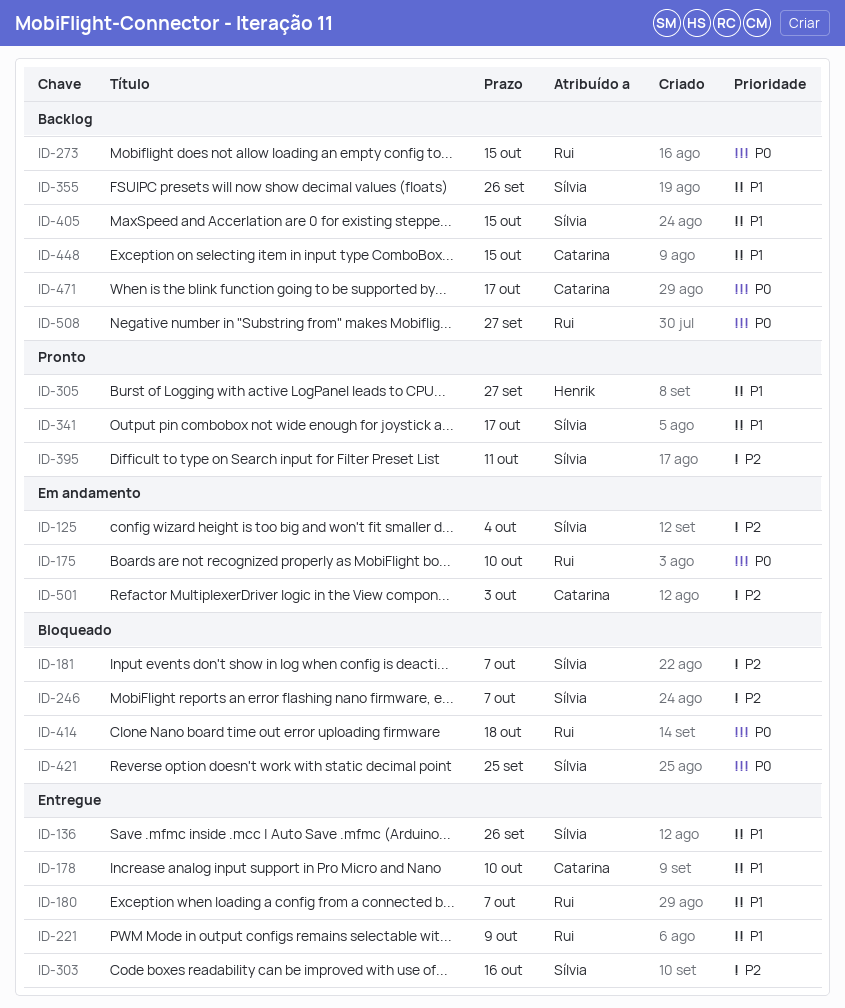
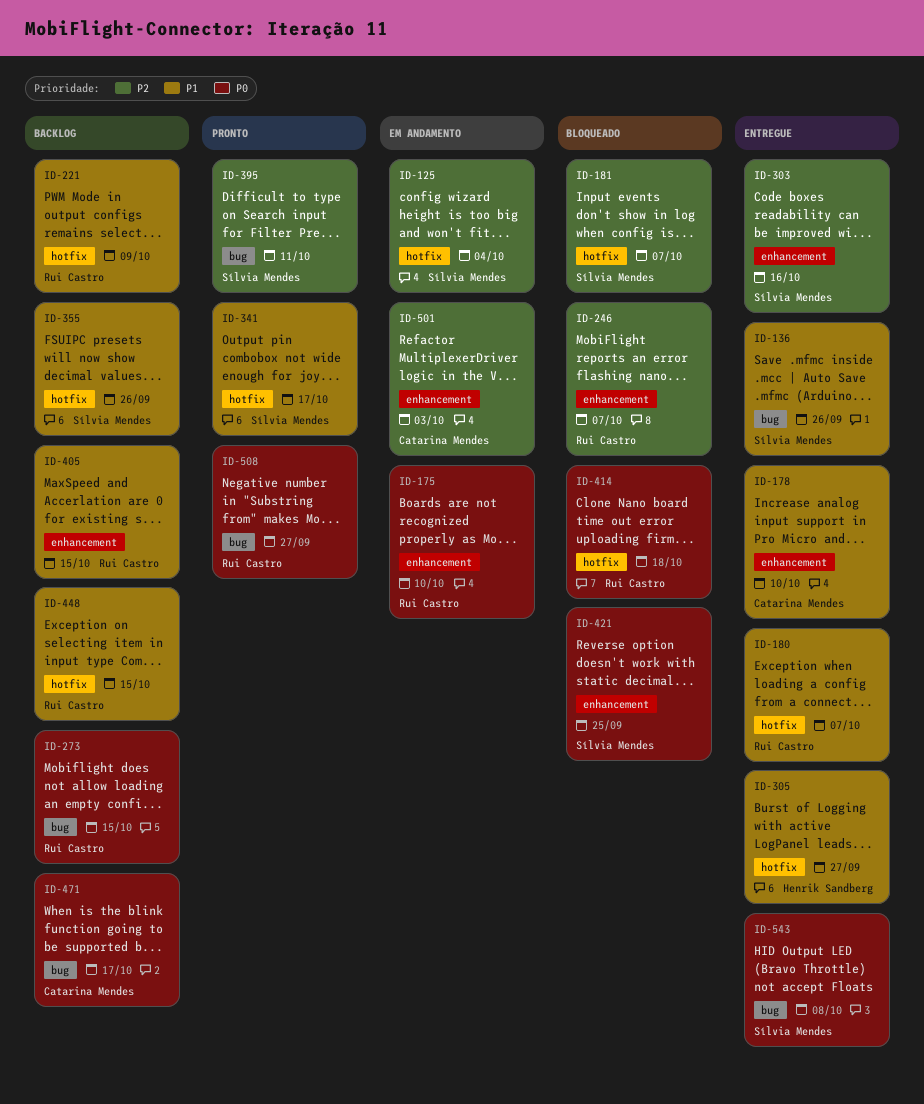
ID-221, status: Entregue -> Backlog
ID-246, owner: Sílvia Mendes -> Rui Castro
ID-305, status: Pronto -> Entregue
ID-405, owner: Sílvia Mendes -> Rui Castro
ID-448, owner: Catarina Mendes -> Rui Castro
ID-508, status: Backlog -> Pronto
ID-543: none -> present

